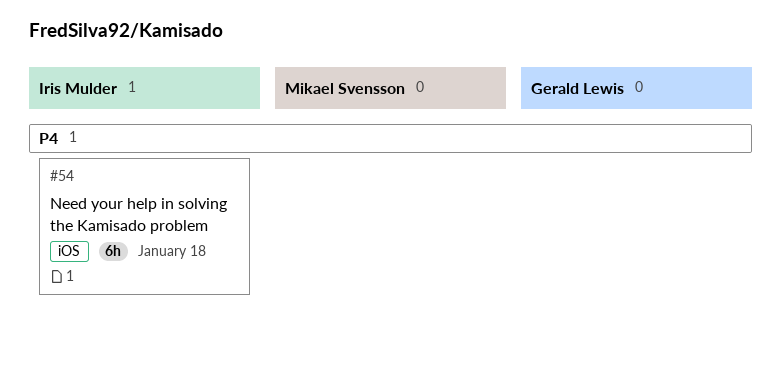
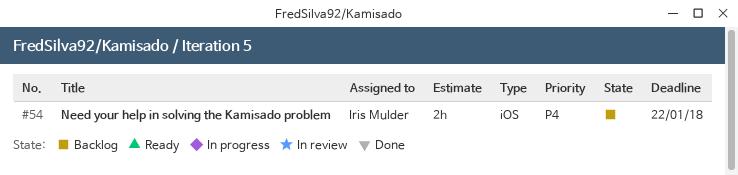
#54, estimate: 6h -> 2h
#54, due: Jan 18 -> Jan 22

